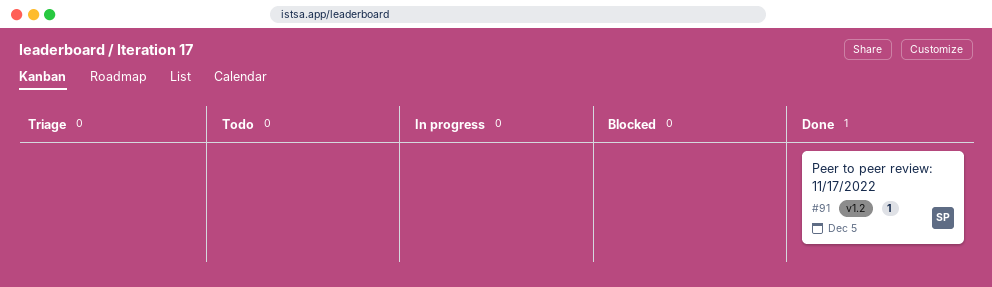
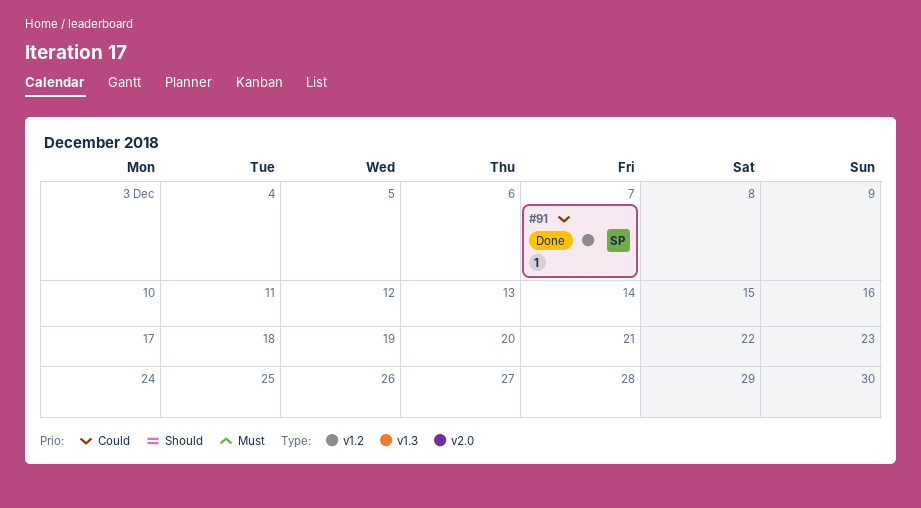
#91, due: Dec 5 -> Dec 7

